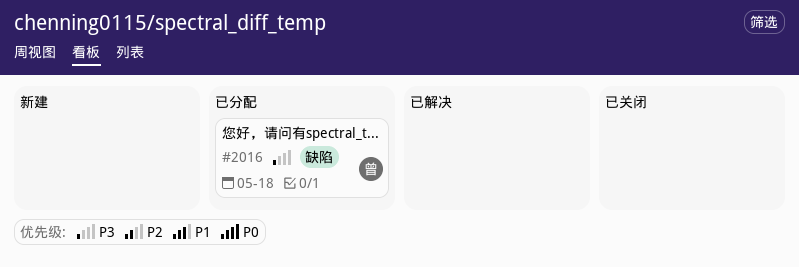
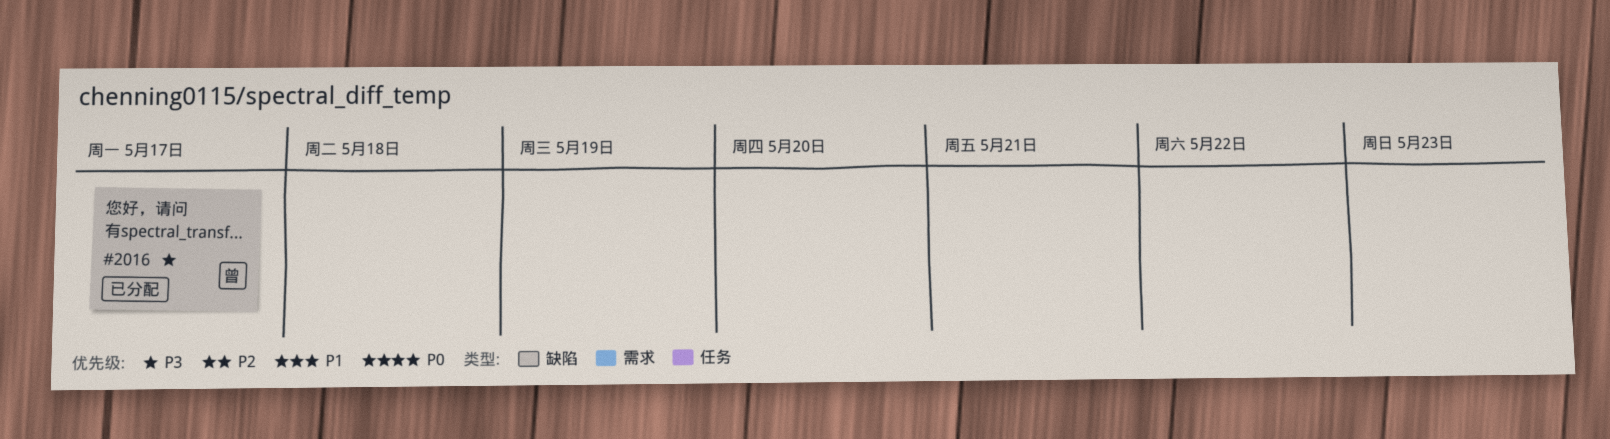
#2016, due: May 18 -> May 17

